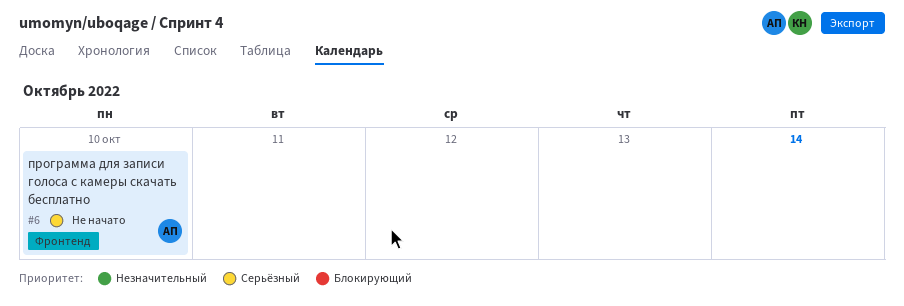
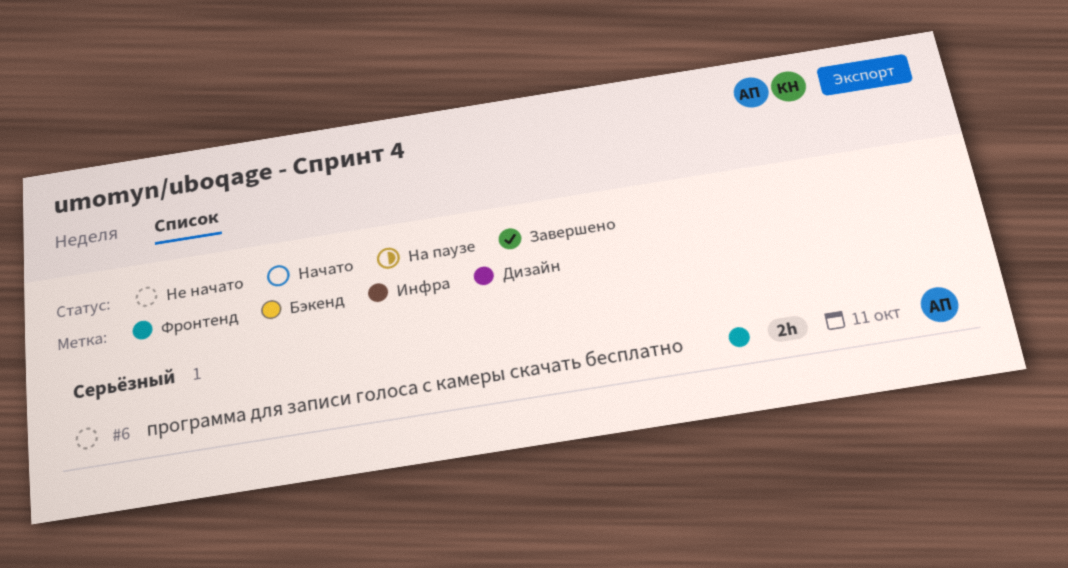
#6, due: Oct 10 -> Oct 11

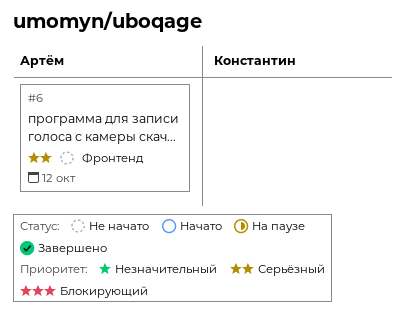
#6, due: Oct 11 -> Oct 12

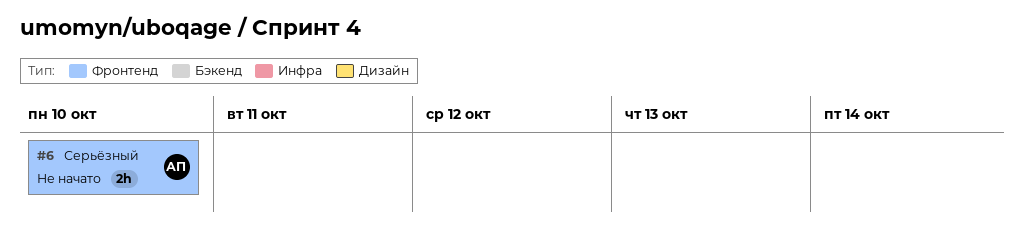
#6, due: Oct 12 -> Oct 10

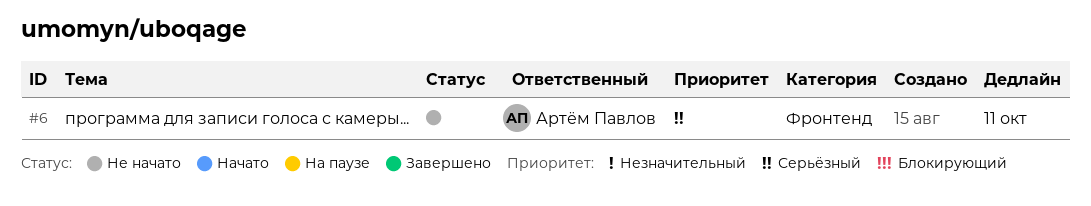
#6, due: Oct 10 -> Oct 11

